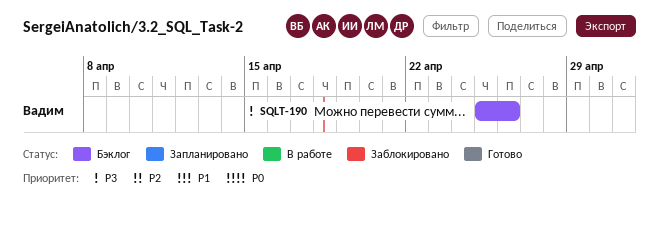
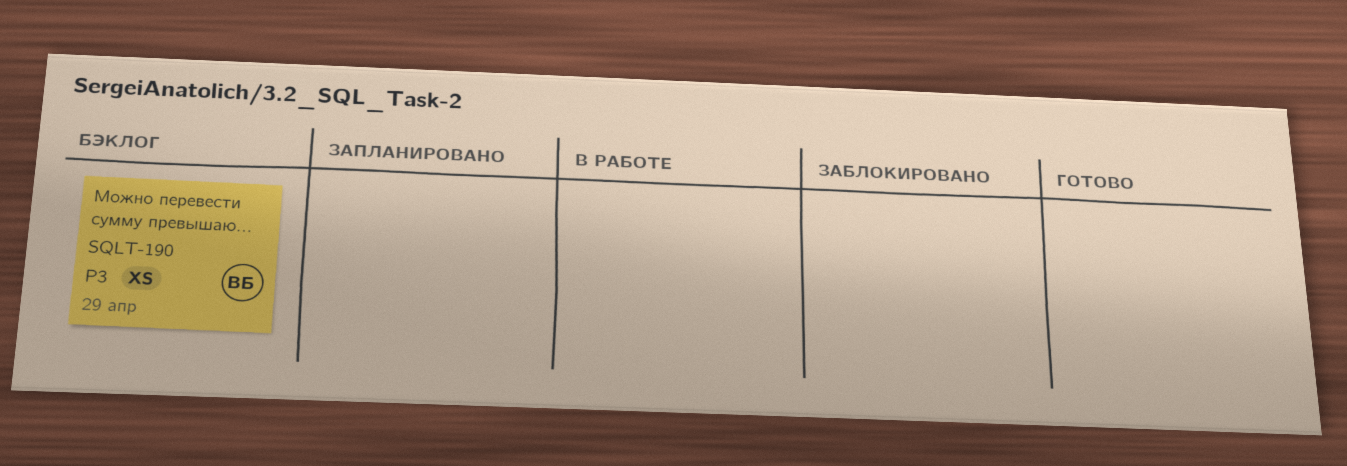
SQLT-190, due: Apr 26 -> Apr 29

